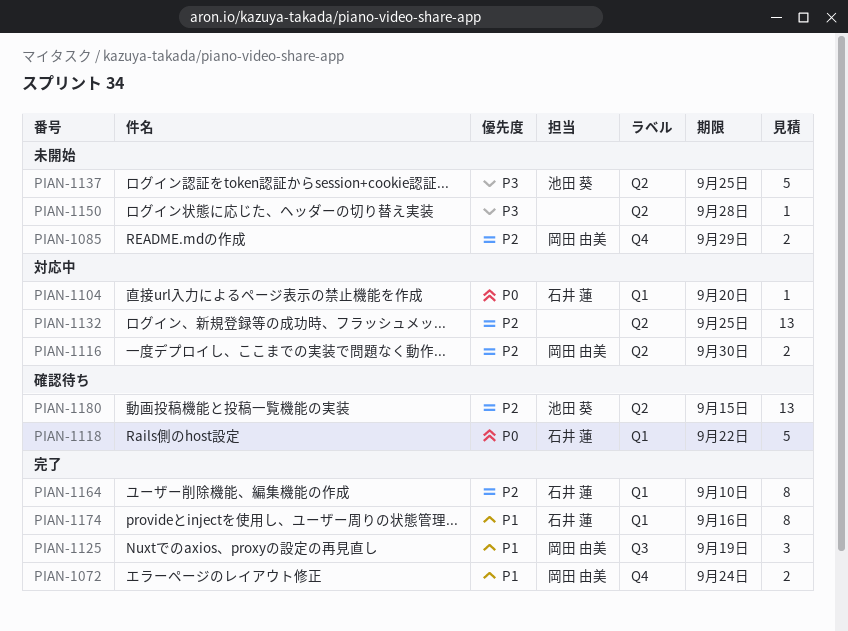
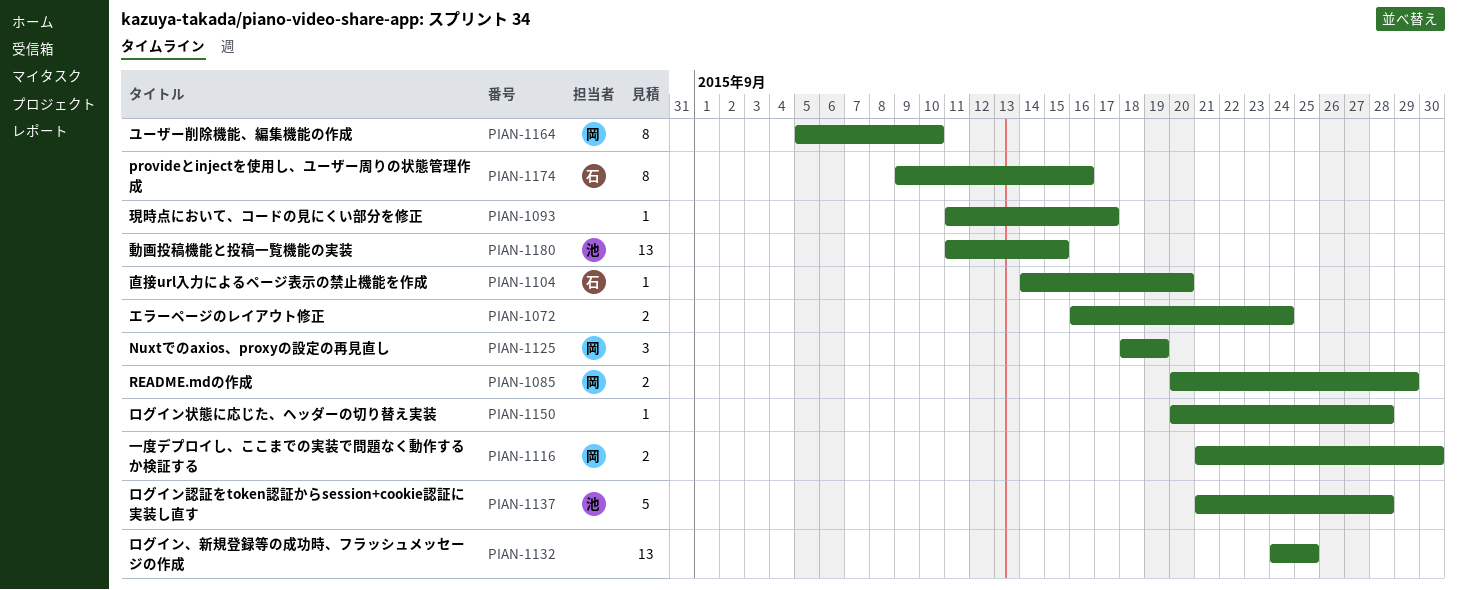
PIAN-1072, owner: 岡田 由美 -> none
PIAN-1093: none -> present
PIAN-1118: present -> none
PIAN-1137, due: Sep 25 -> Sep 28
PIAN-1164, owner: 石井 蓮 -> 岡田 由美

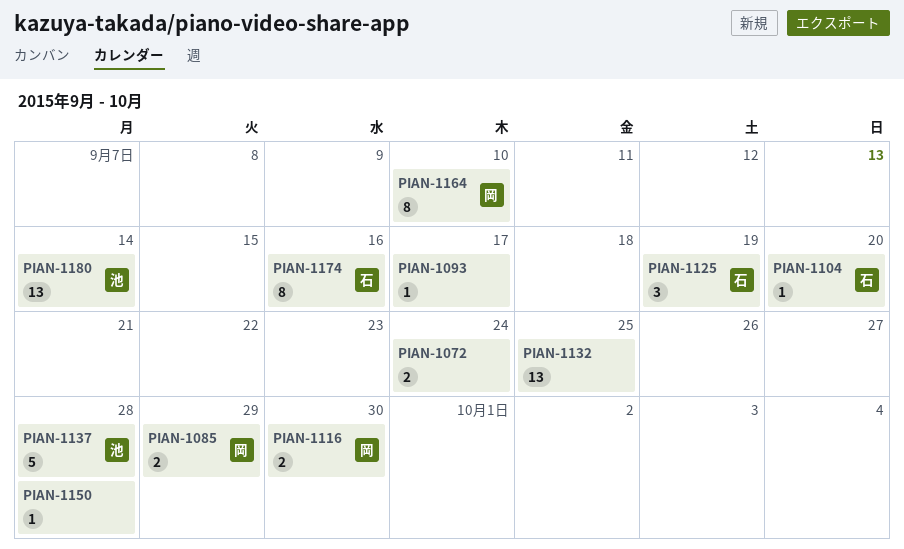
PIAN-1125, owner: 岡 -> 石
PIAN-1180, due: Sep 15 -> Sep 14

